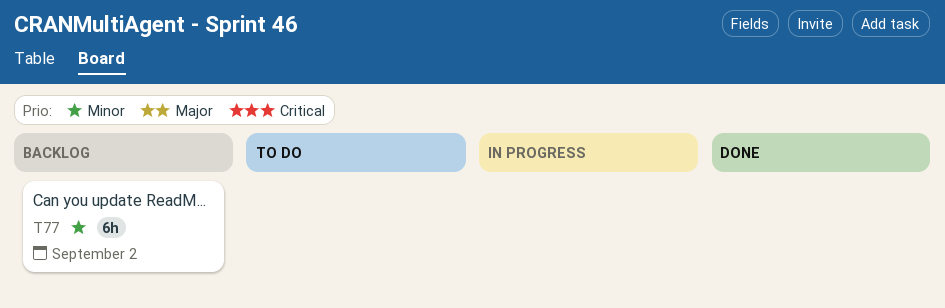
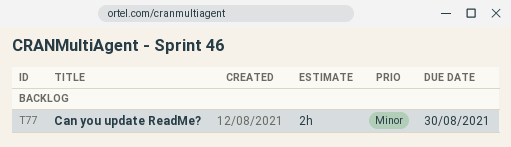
T77, estimate: 6h -> 2h
T77, due: Sep 2 -> Aug 30

